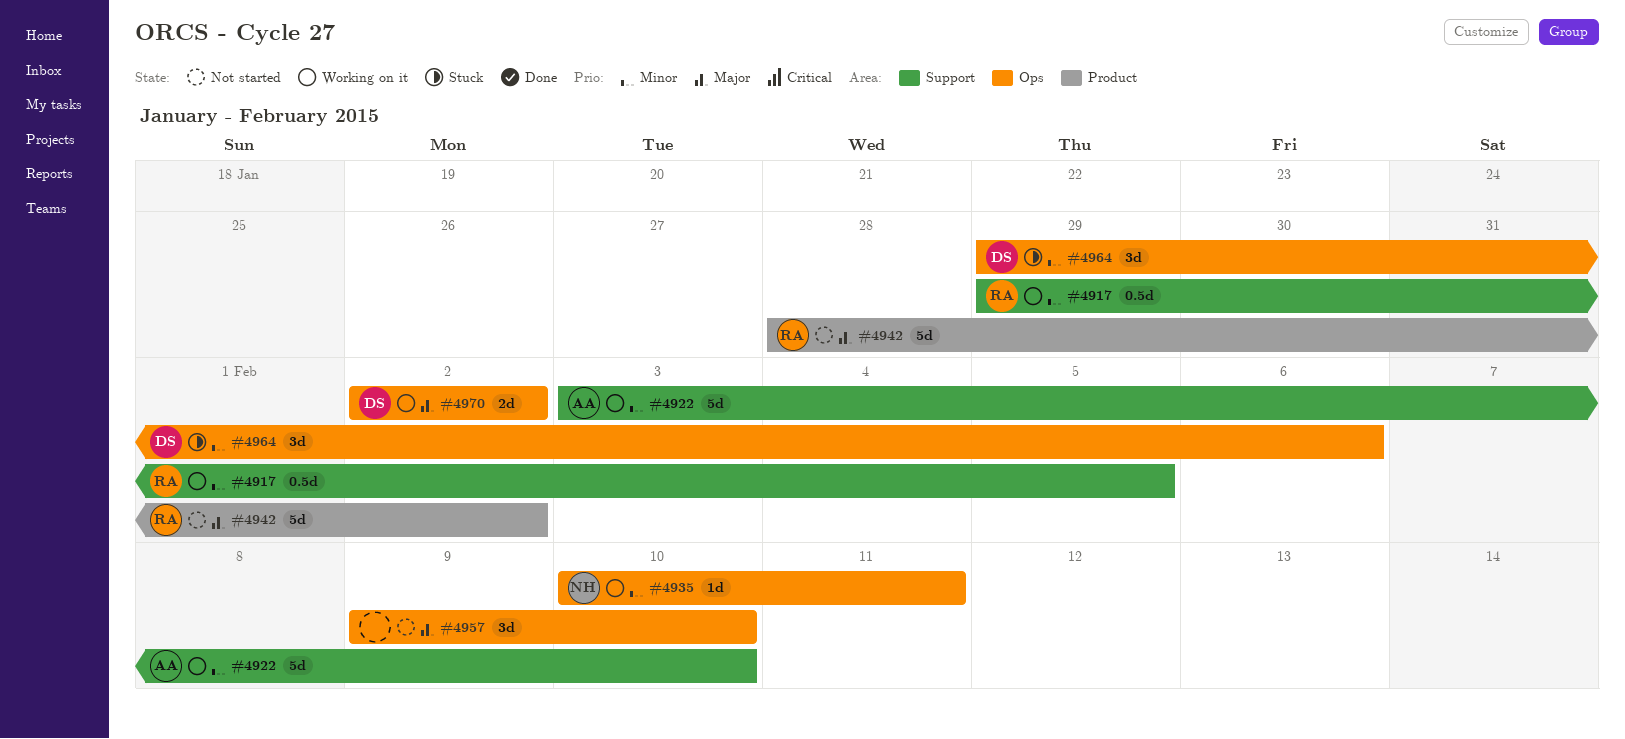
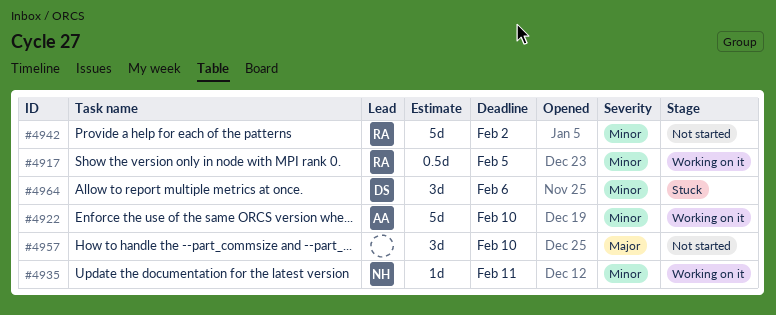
#4942, priority: Major -> Minor
#4970: present -> none

